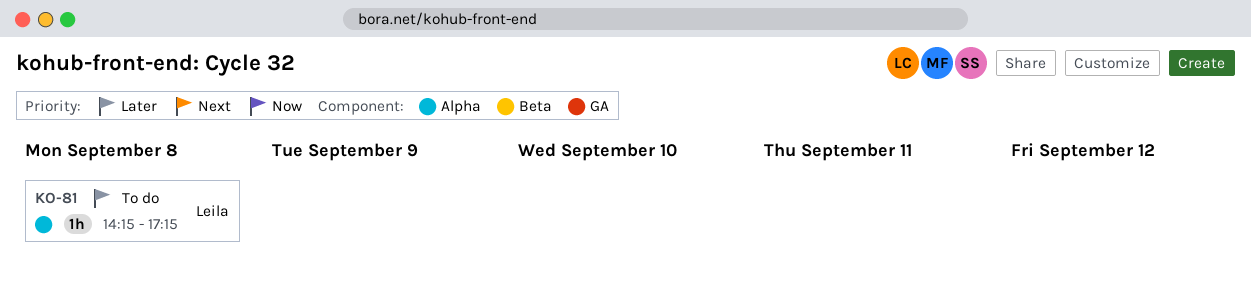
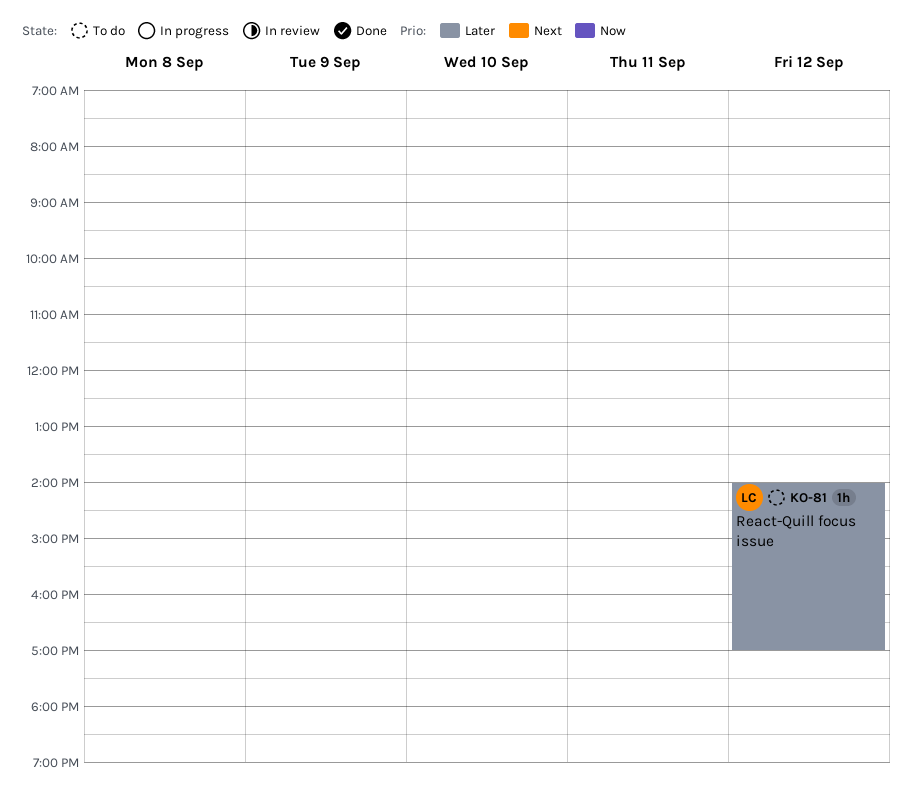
KO-81, day: Sep 8 -> Sep 12
KO-81, begins: 14:15 -> 14:00
KO-81, ends: 17:15 -> 17:00

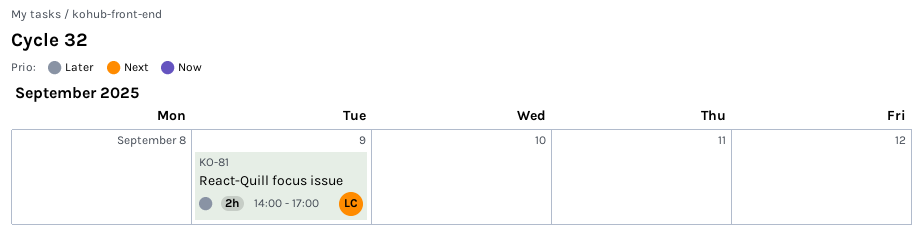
KO-81, estimate: 1h -> 2h
KO-81, day: Sep 12 -> Sep 9

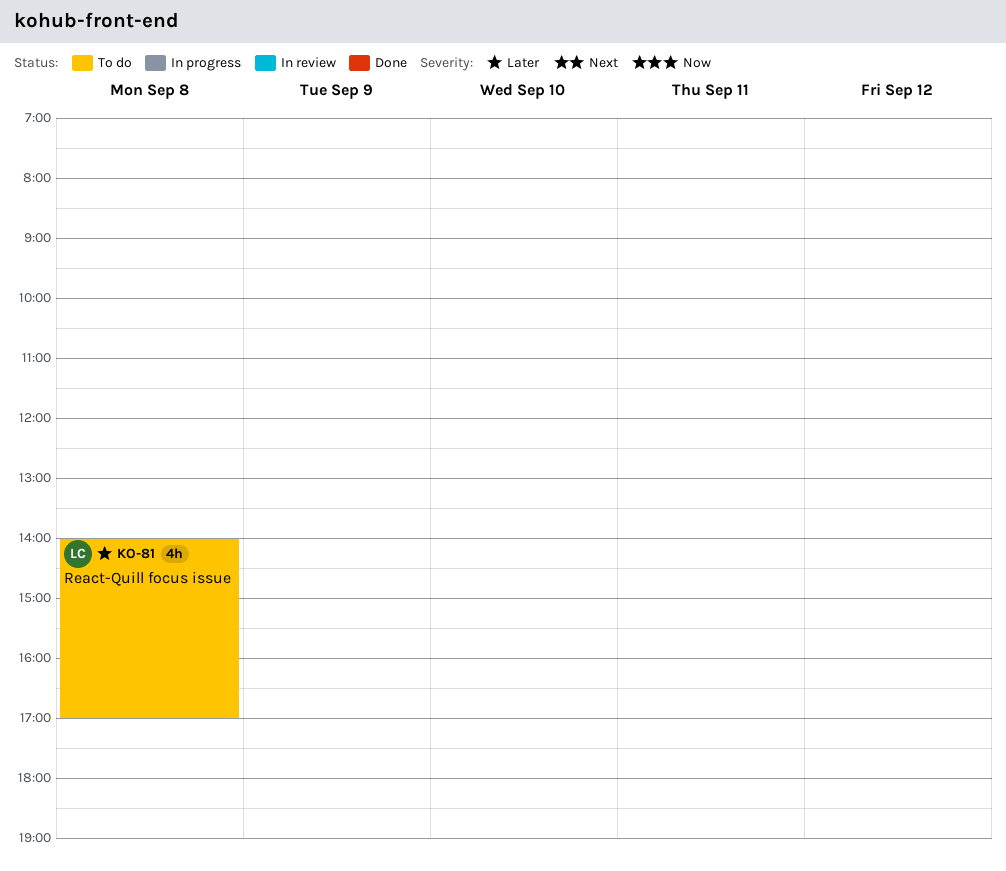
KO-81, estimate: 2h -> 4h
KO-81, day: Sep 9 -> Sep 8

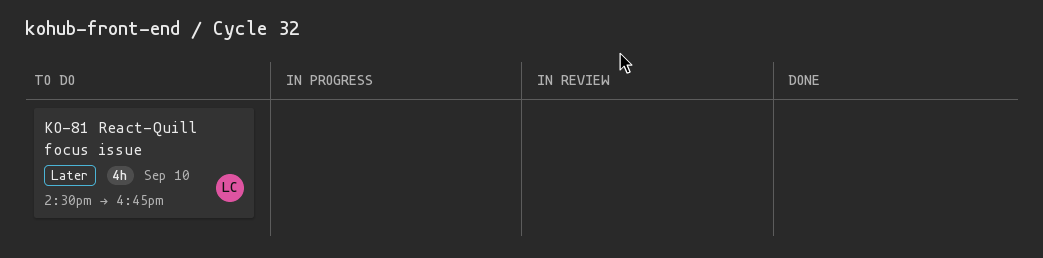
KO-81, day: Sep 8 -> Sep 10
KO-81, begins: 14:00 -> 14:30
KO-81, ends: 17:00 -> 16:45

